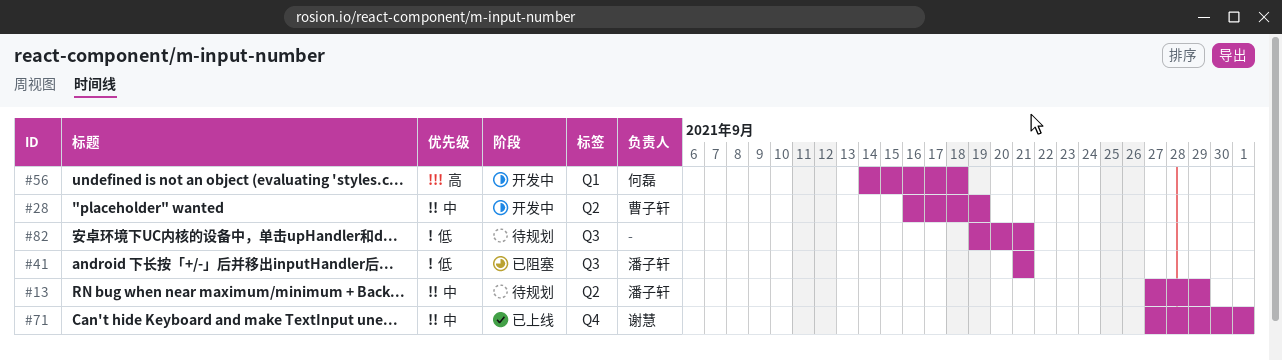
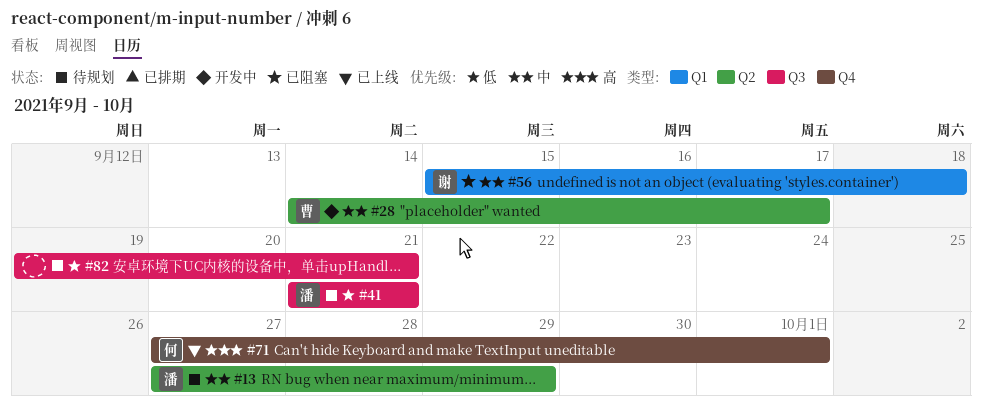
#28, start: Sep 16 -> Sep 14
#28, due: Sep 19 -> Sep 17
#41, status: 已阻塞 -> 待规划
#56, status: 开发中 -> 已阻塞
#56, owner: 何磊 -> 谢慧
#56, priority: 高 -> 中
#56, start: Sep 14 -> Sep 15
#71, owner: 谢慧 -> 何磊
#71, priority: 中 -> 高

